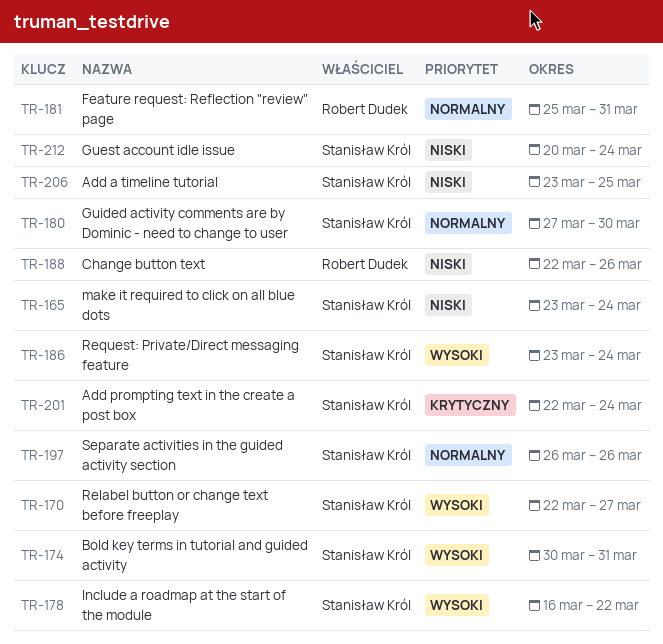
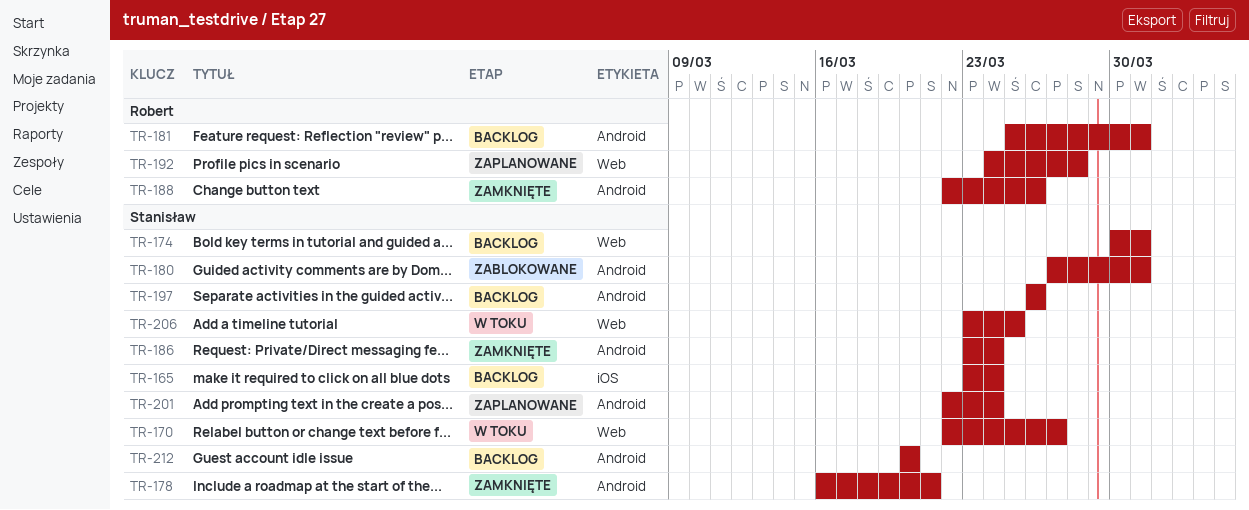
TR-178, due: Mar 22 -> Mar 21
TR-180, due: Mar 30 -> Mar 31
TR-192: none -> present
TR-212, due: Mar 24 -> Mar 20

